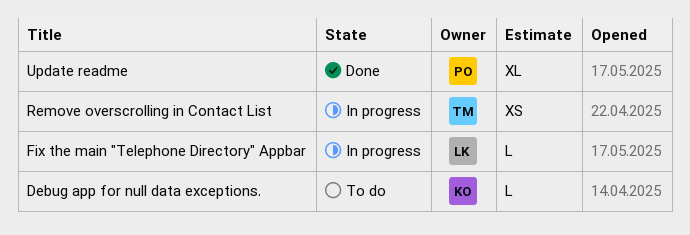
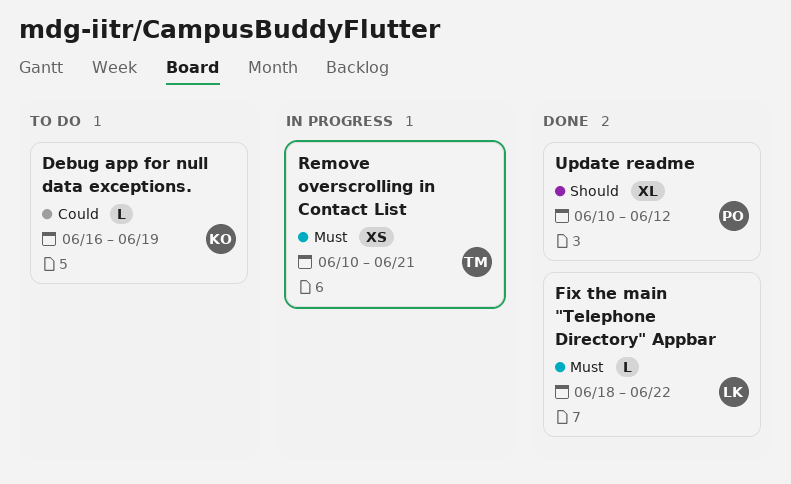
Fix the main "Telephone Directory" Appbar, status: In progress -> Done

